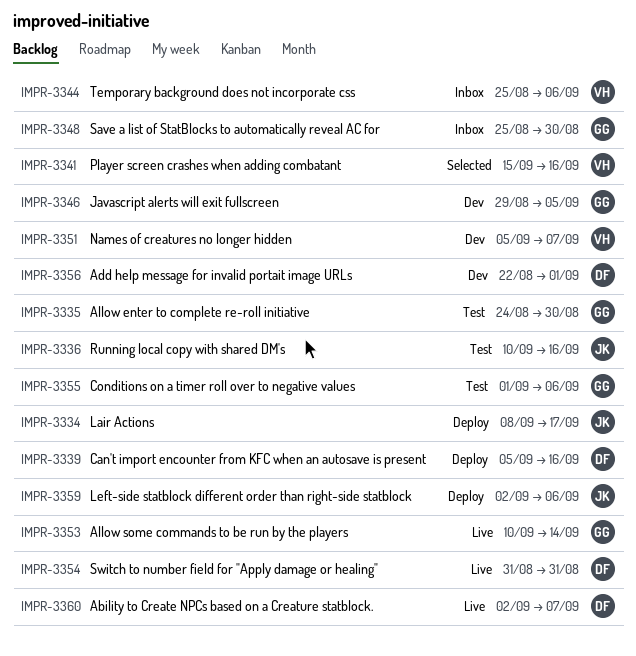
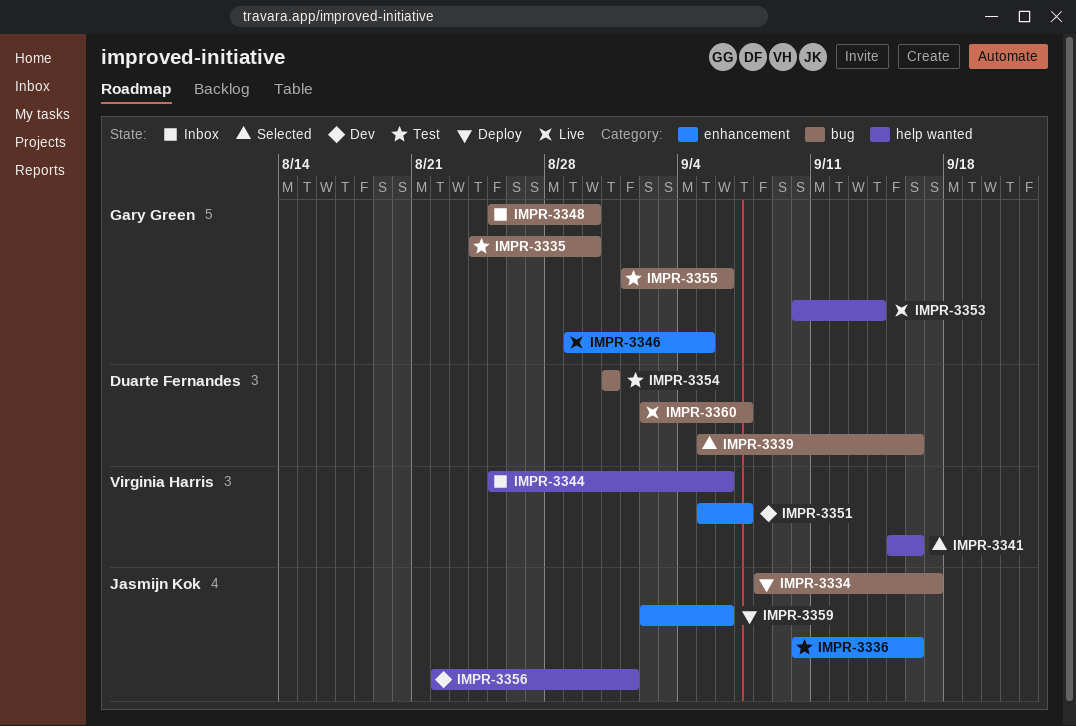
IMPR-3339, status: Deploy -> Selected
IMPR-3346, status: Dev -> Live
IMPR-3354, status: Live -> Test
IMPR-3356, owner: Duarte Fernandes -> Jasmijn Kok

